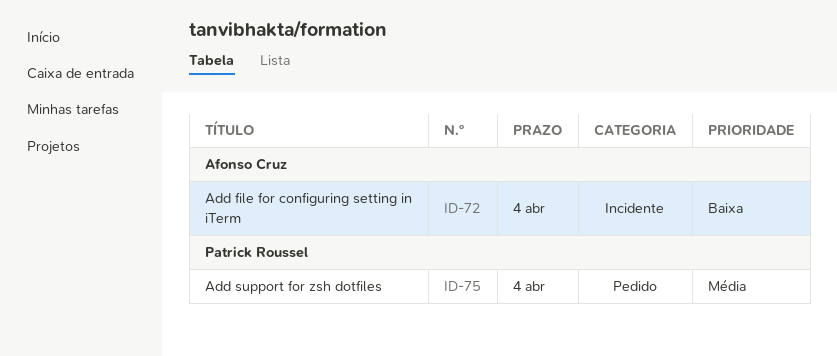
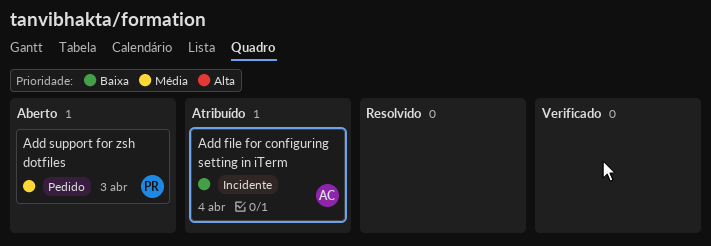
Add support for zsh dotfiles, due: Apr 4 -> Apr 3

